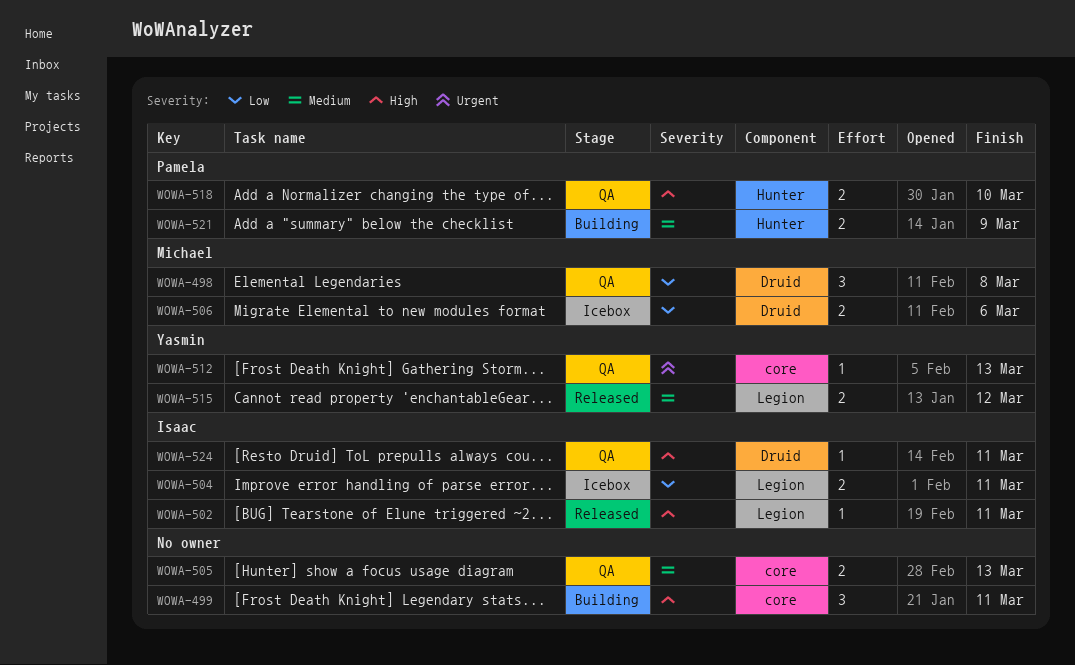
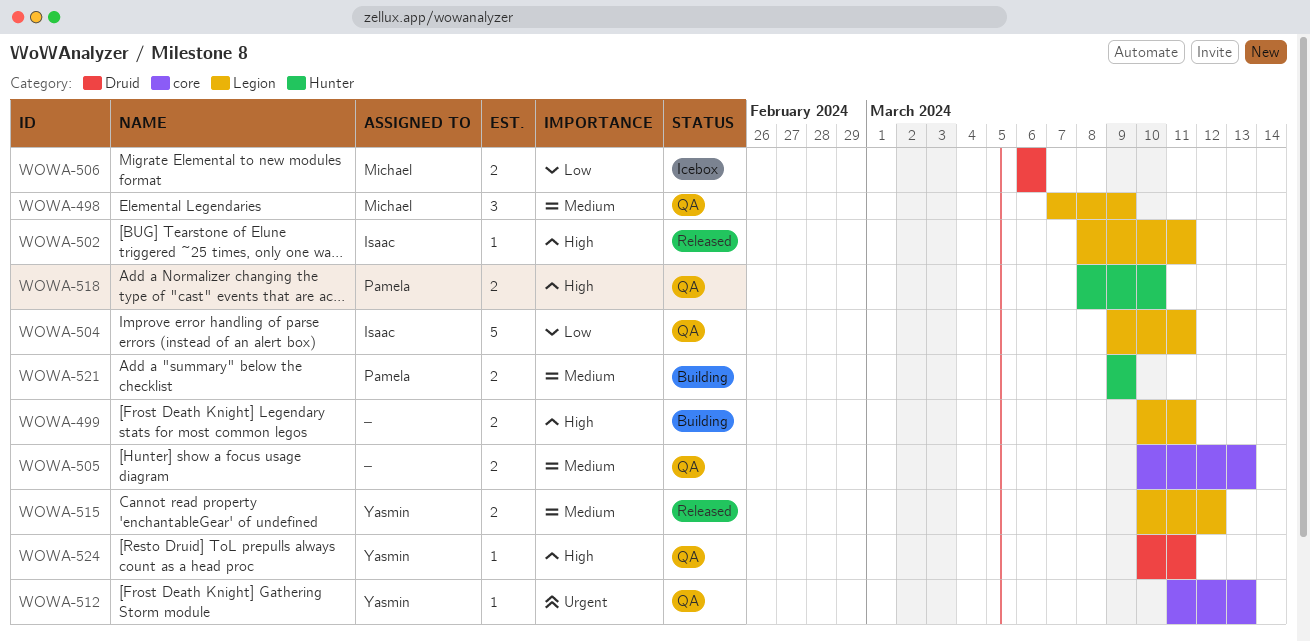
WOWA-498, priority: Low -> Medium
WOWA-498, label: Druid -> Legion
WOWA-498, due: Mar 8 -> Mar 9
WOWA-499, label: core -> Legion
WOWA-499, estimate: 3 -> 2
WOWA-504, status: Icebox -> QA
WOWA-504, estimate: 2 -> 5
WOWA-524, owner: Isaac -> Yasmin

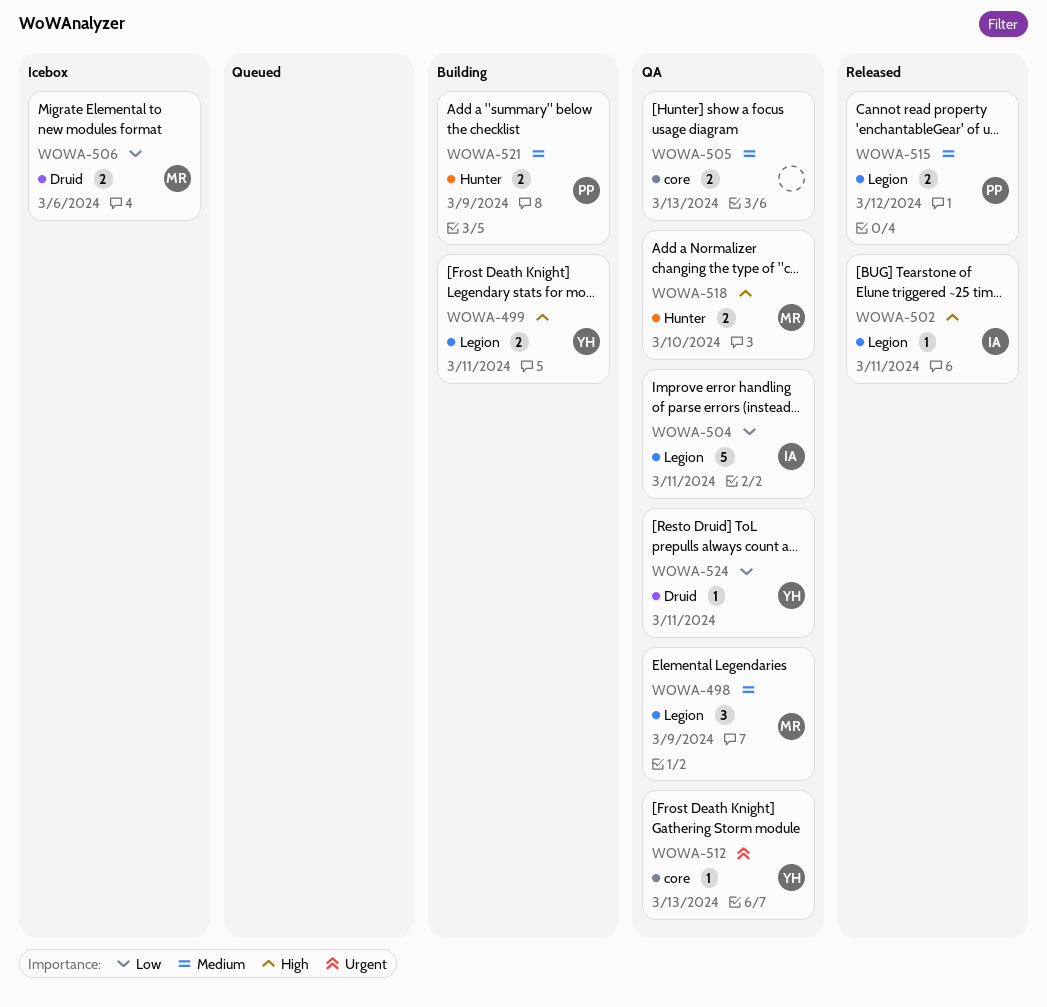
WOWA-499, owner: none -> Yasmin
WOWA-515, owner: Yasmin -> Pamela
WOWA-518, owner: Pamela -> Michael
WOWA-524, priority: High -> Low

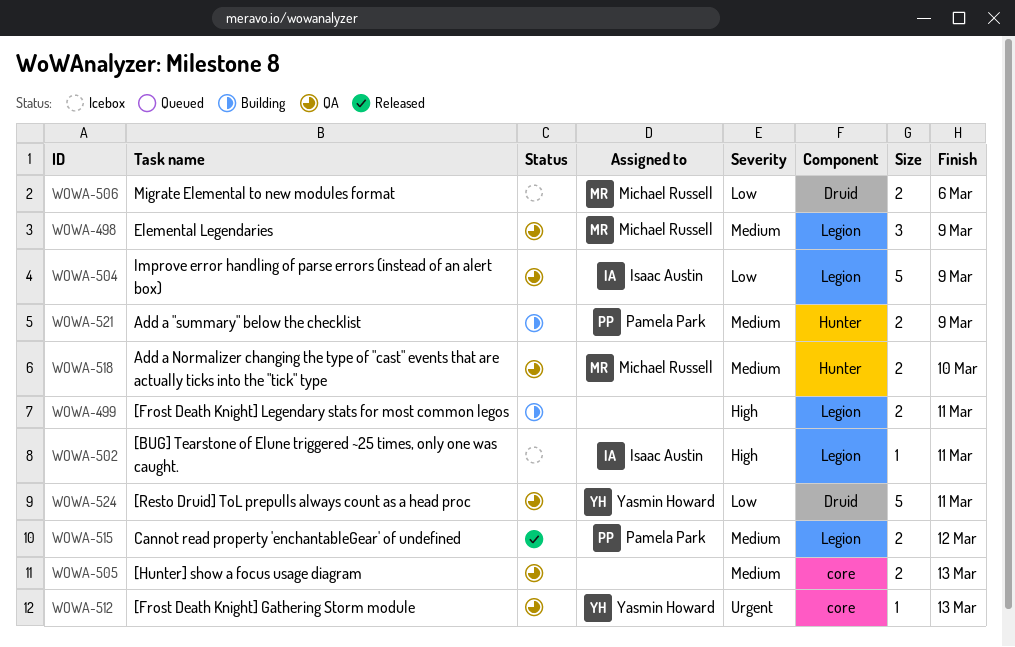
WOWA-499, owner: Yasmin Howard -> none
WOWA-502, status: Released -> Icebox
WOWA-504, due: Mar 11 -> Mar 9
WOWA-518, priority: High -> Medium
WOWA-524, estimate: 1 -> 5

